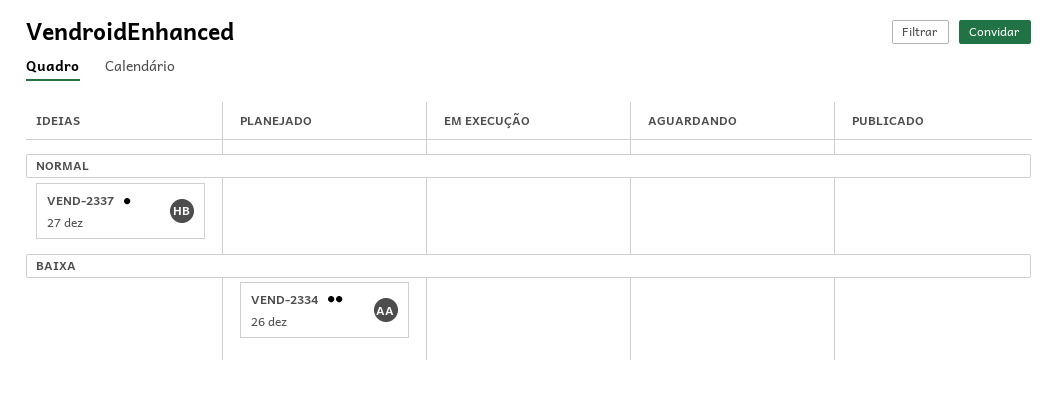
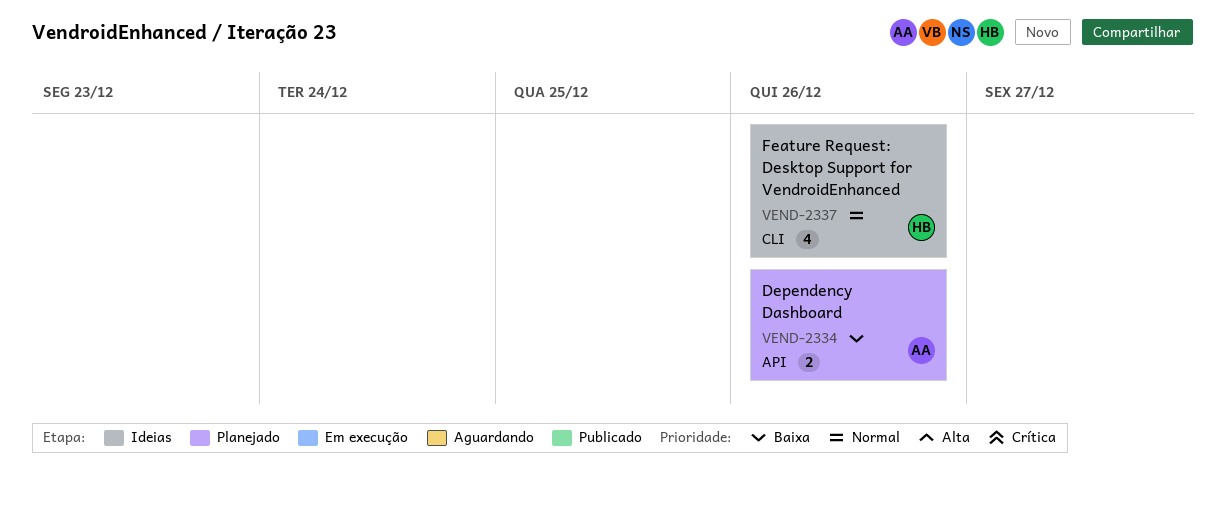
VEND-2337, estimate: 1 -> 4
VEND-2337, due: Dec 27 -> Dec 26

